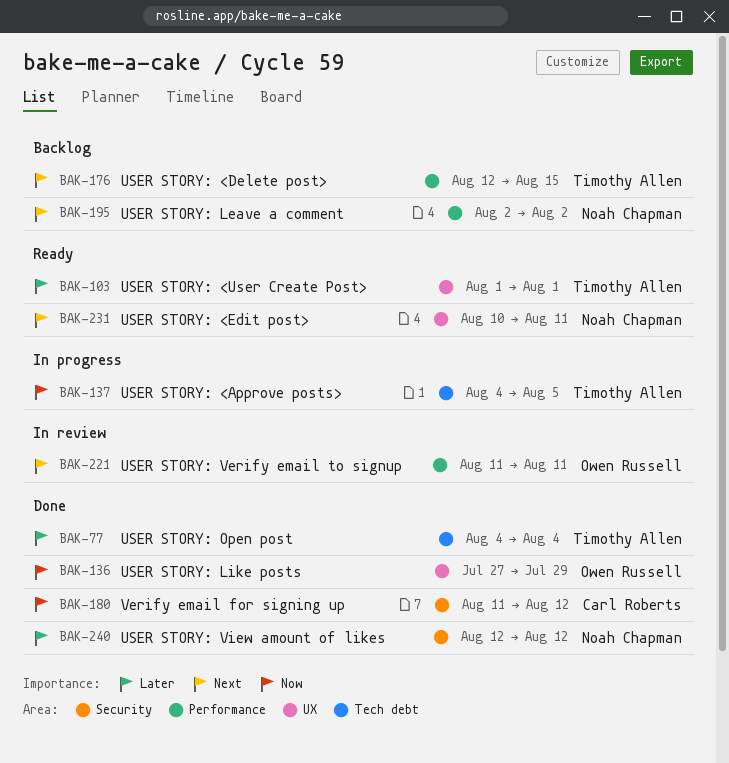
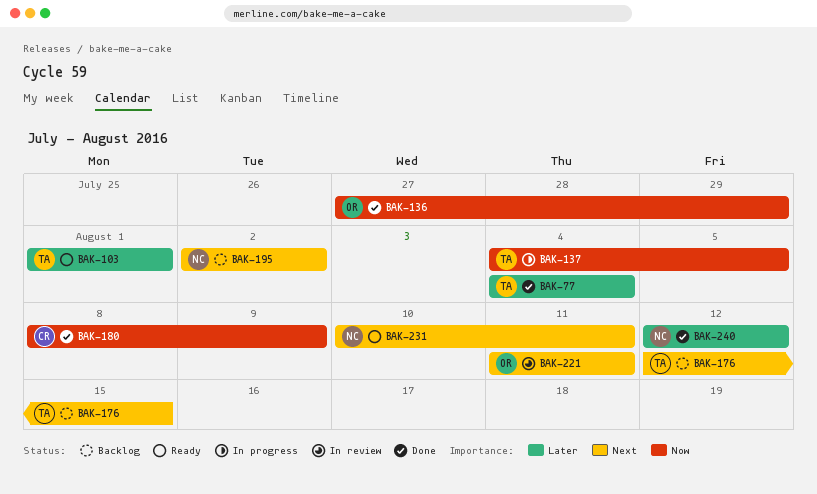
BAK-180, start: Aug 11 -> Aug 8
BAK-180, due: Aug 12 -> Aug 9

